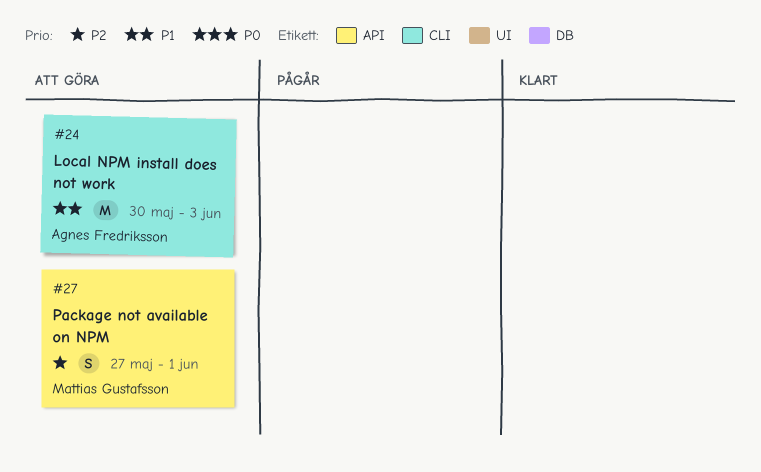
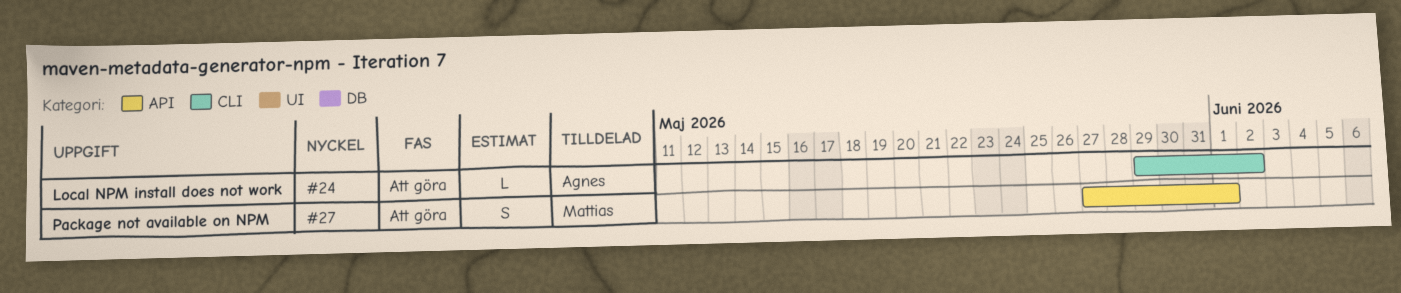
#24, estimate: M -> L
#24, start: May 30 -> May 29
#24, due: Jun 3 -> Jun 2

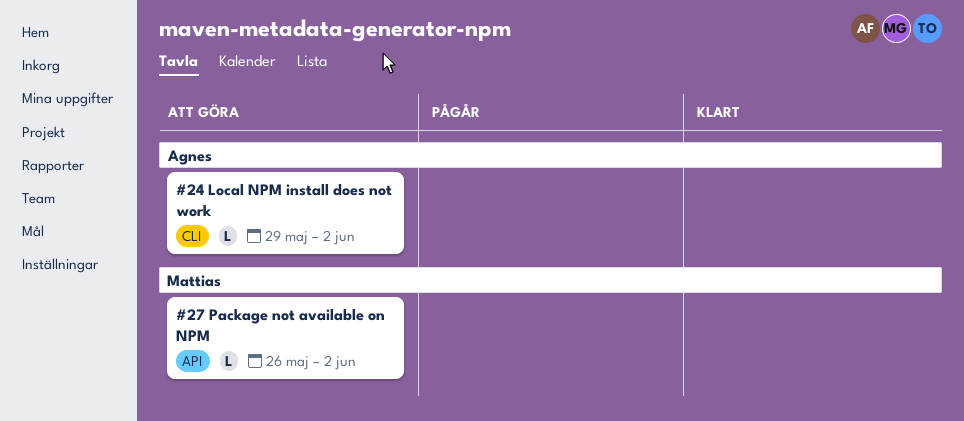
#27, estimate: S -> L
#27, start: May 27 -> May 26
#27, due: Jun 1 -> Jun 2

